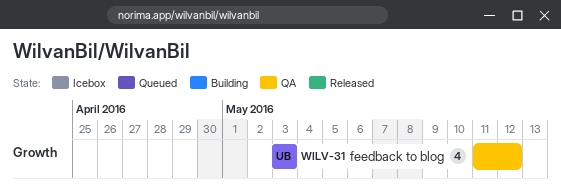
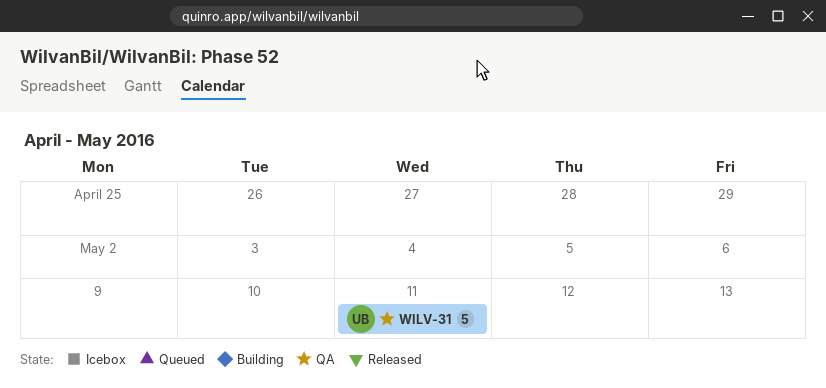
WILV-31, estimate: 4 -> 5
WILV-31, due: May 12 -> May 11

